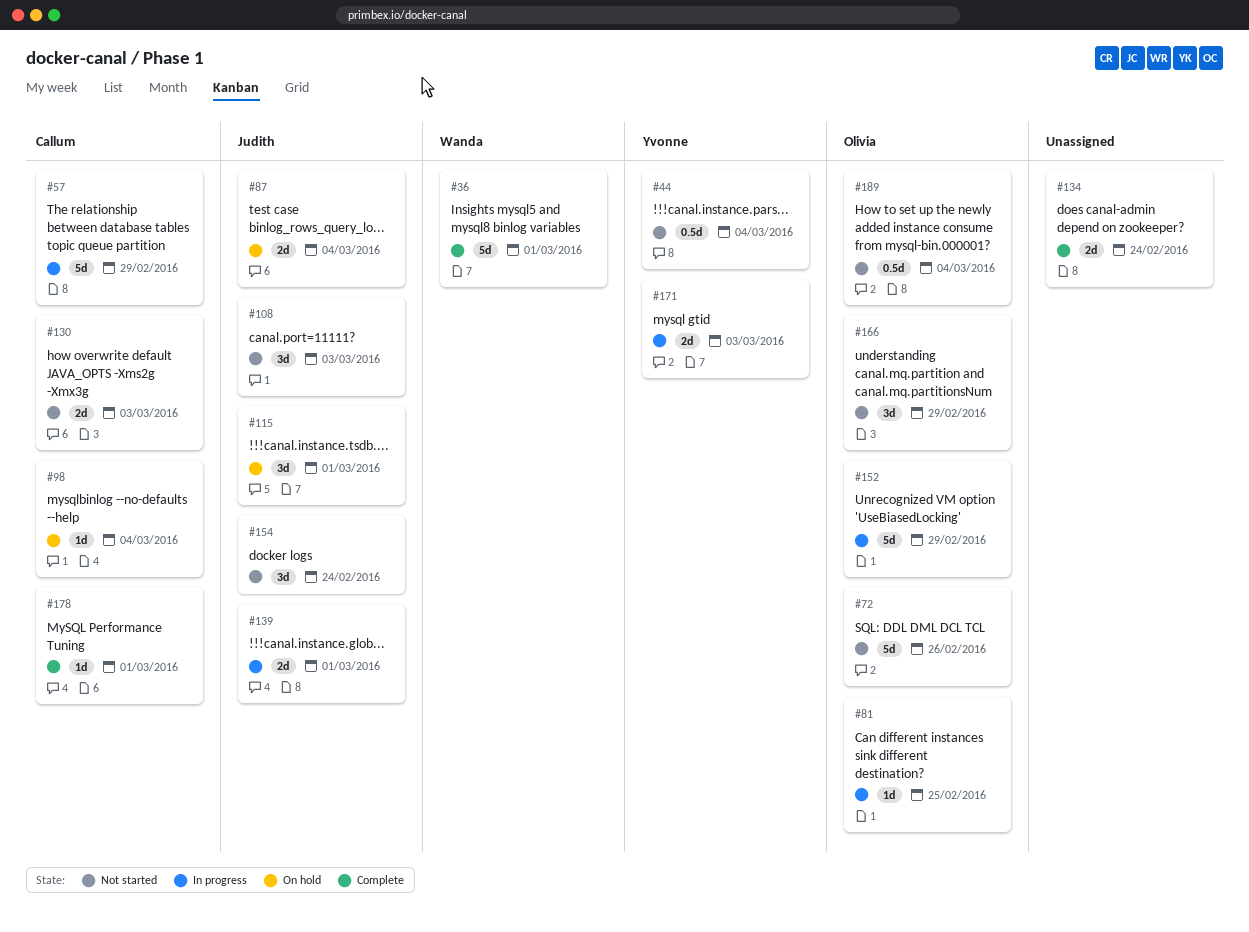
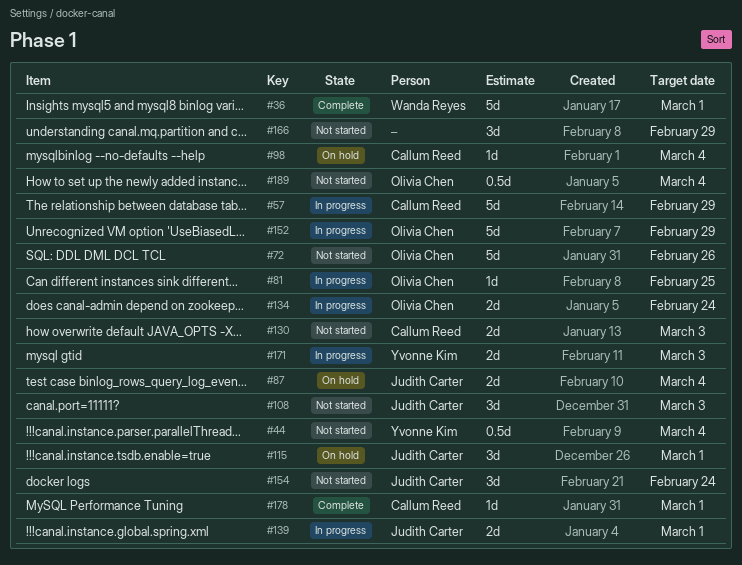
#134, status: Complete -> In progress
#134, owner: none -> Olivia Chen
#166, owner: Olivia Chen -> none

